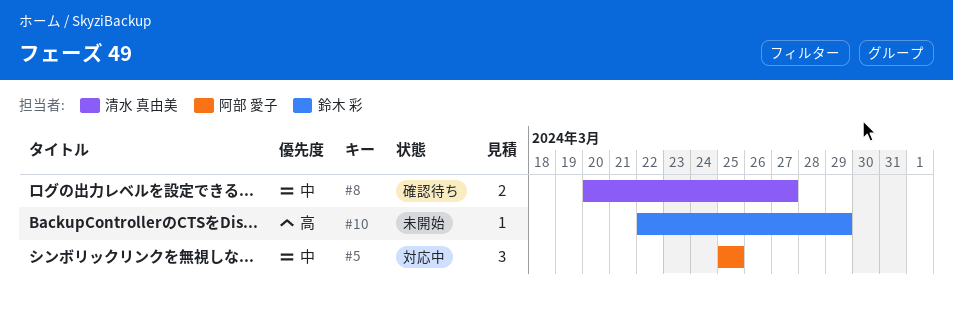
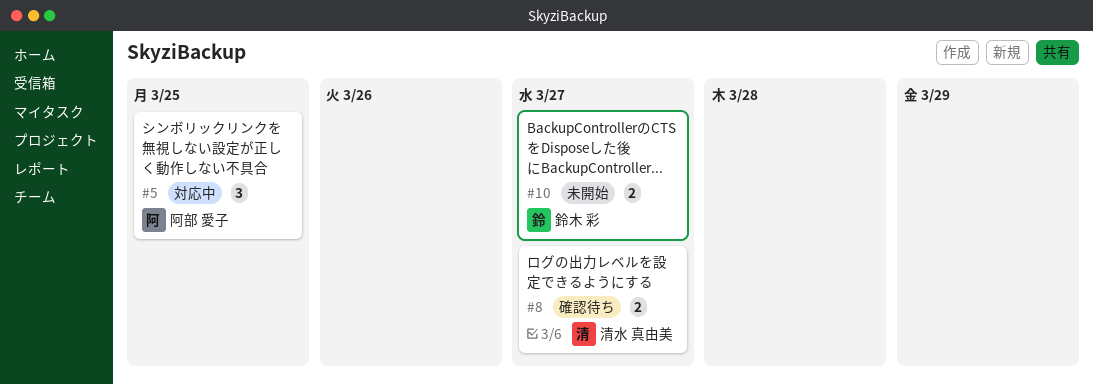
#10, estimate: 1 -> 2
#10, due: Mar 29 -> Mar 27

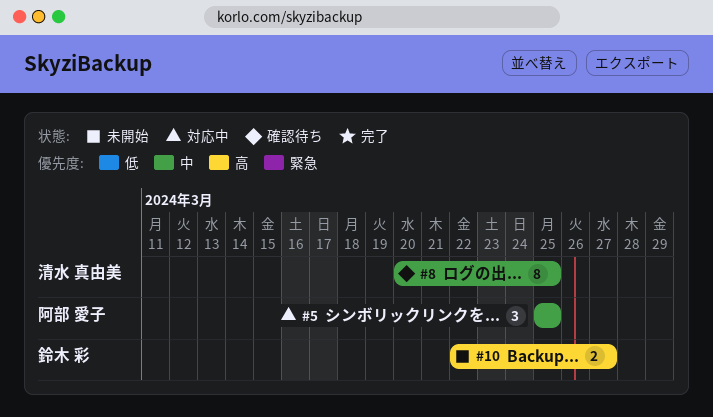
#8, estimate: 2 -> 8
#8, due: Mar 27 -> Mar 25

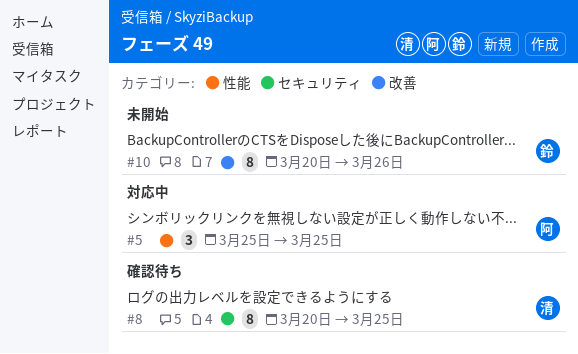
#10, estimate: 2 -> 8
#10, start: Mar 22 -> Mar 20
#10, due: Mar 27 -> Mar 26

